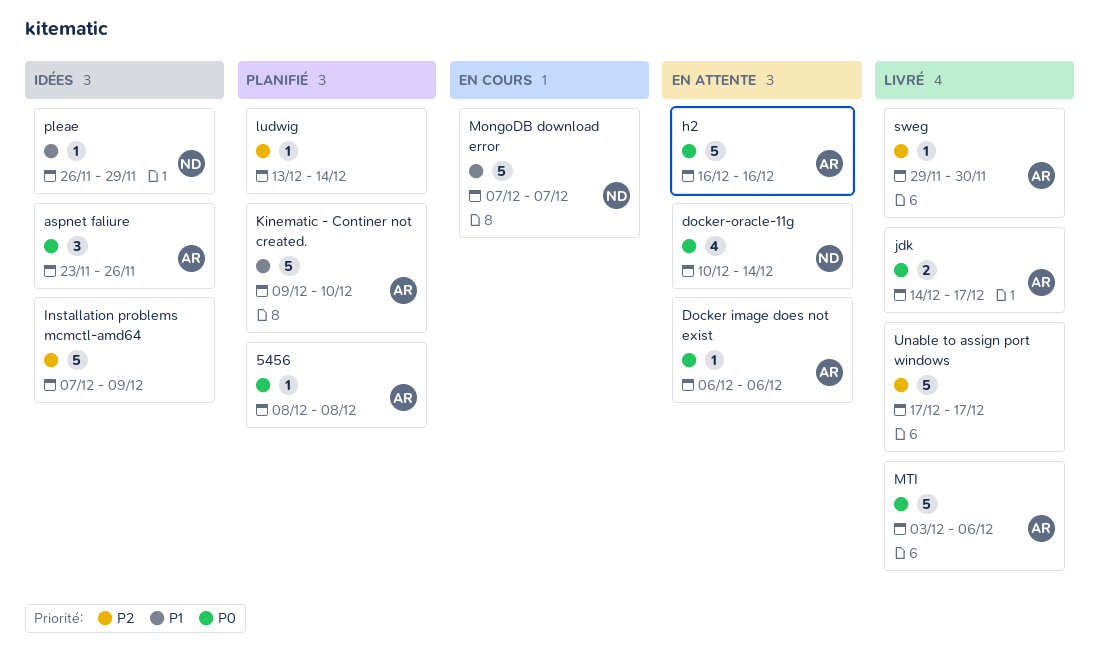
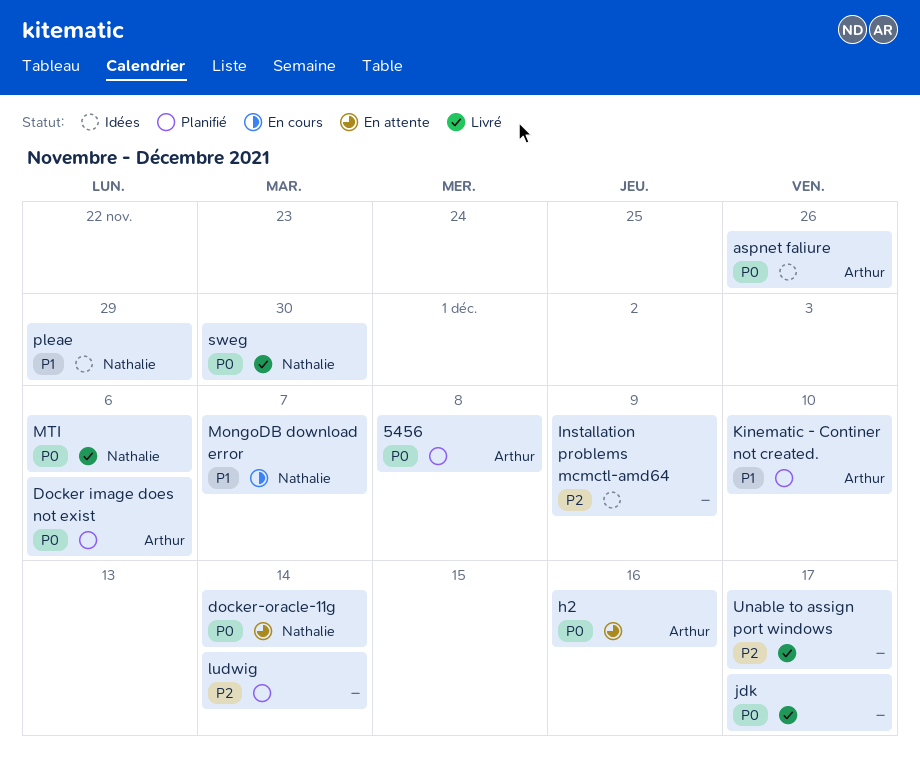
Docker image does not exist, status: En attente -> Planifié
jdk, owner: Arthur -> none
MTI, owner: Arthur -> Nathalie
sweg, owner: Arthur -> Nathalie
sweg, priority: P2 -> P0

